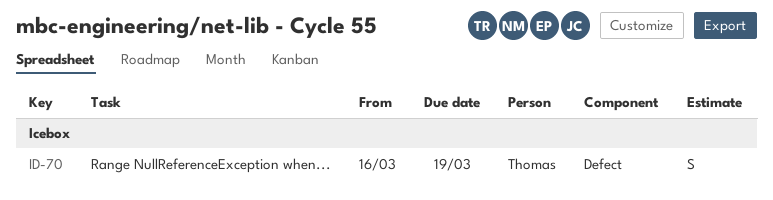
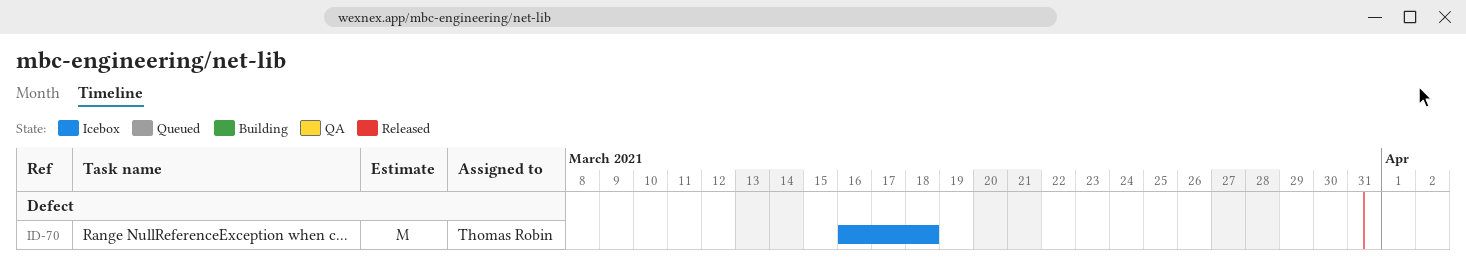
ID-70, estimate: S -> M
ID-70, due: Mar 19 -> Mar 18

